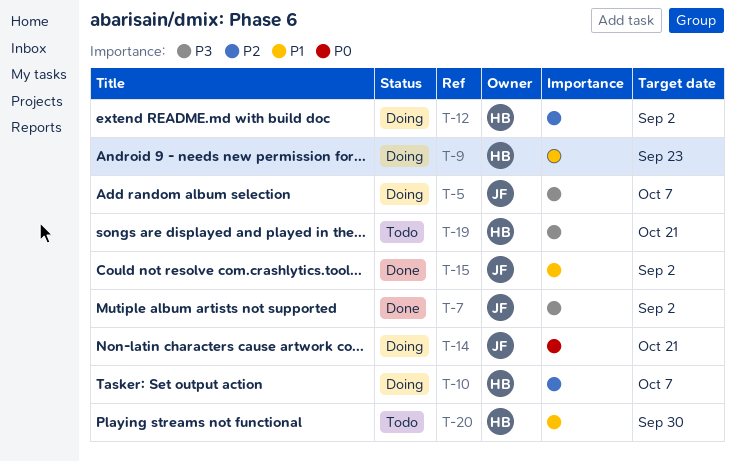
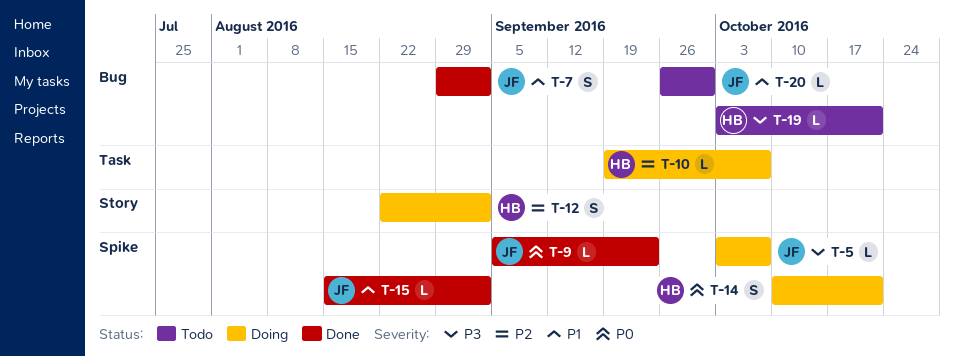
T-7, priority: P3 -> P1
T-9, status: Doing -> Done
T-9, owner: HB -> JF
T-9, priority: P1 -> P0
T-14, owner: JF -> HB
T-20, owner: HB -> JF

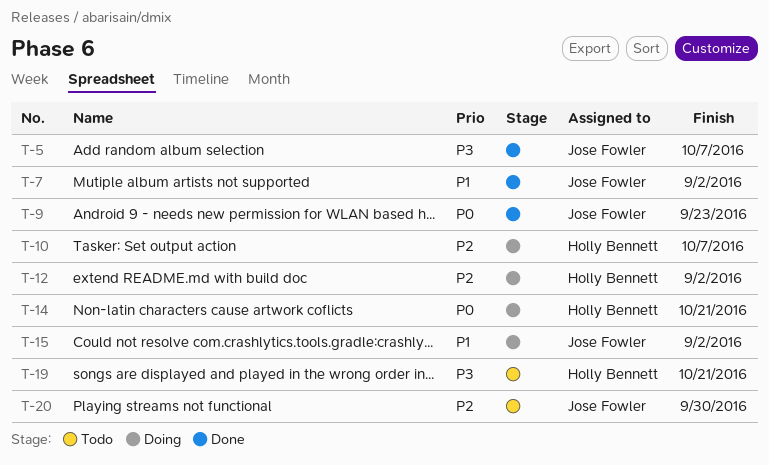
T-5, status: Doing -> Done
T-15, status: Done -> Doing
T-20, priority: P1 -> P2

